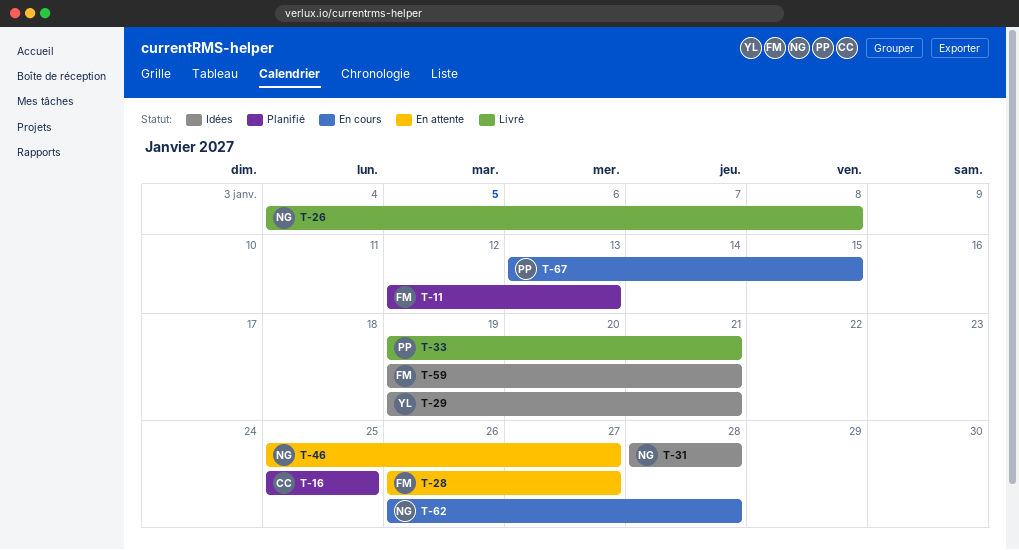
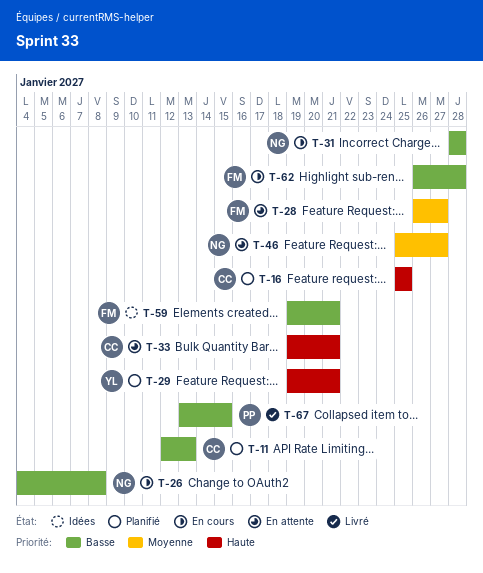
T-11, owner: FM -> CC
T-26, status: Livré -> En cours
T-29, status: Idées -> Planifié
T-31, status: Idées -> En cours
T-33, status: Livré -> En attente
T-33, owner: PP -> CC
T-62, owner: NG -> FM
T-67, status: En cours -> Livré

